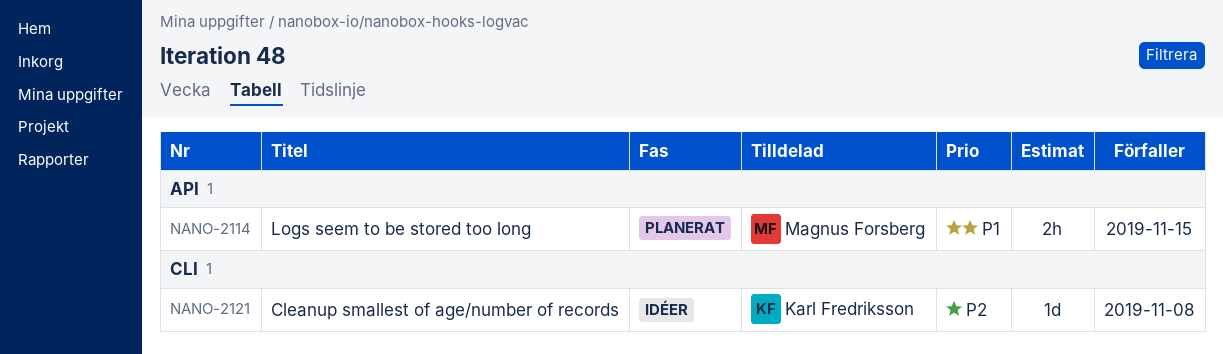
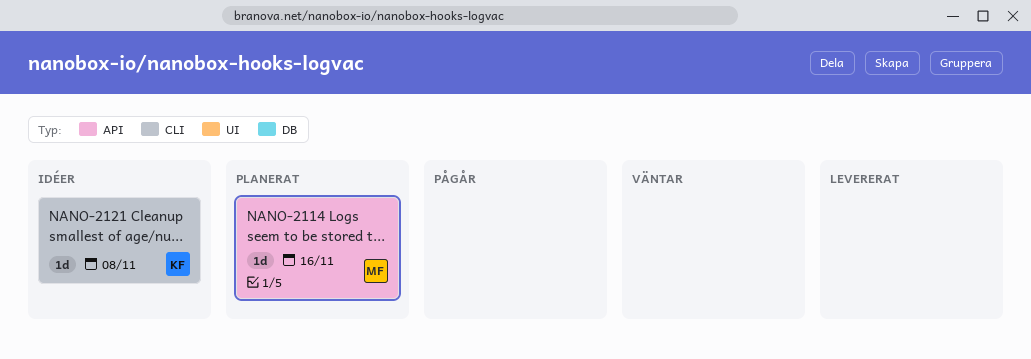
NANO-2114, estimate: 2h -> 1d
NANO-2114, due: Nov 15 -> Nov 16

